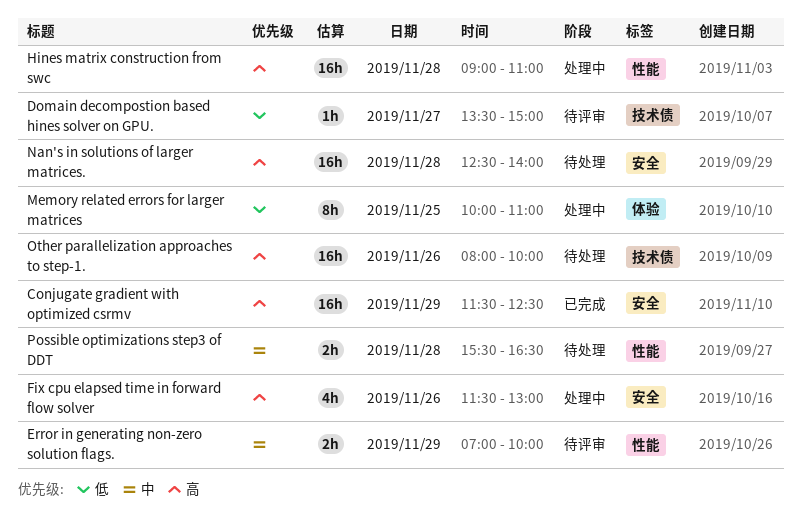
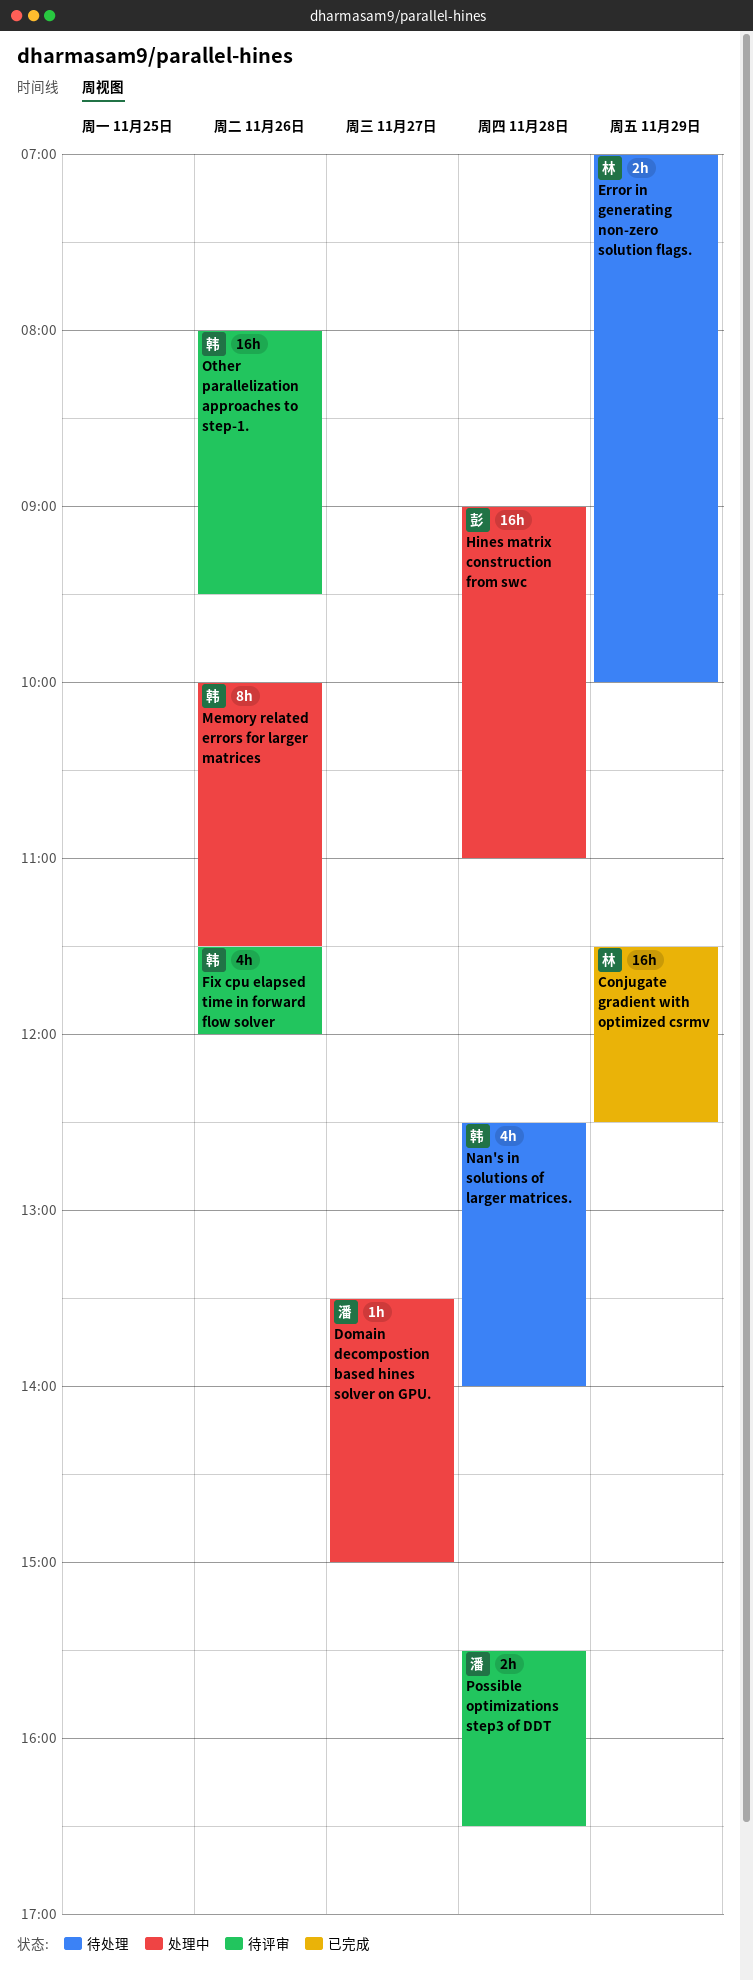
Domain decompostion based hines solver on GPU., status: 待评审 -> 处理中
Error in generating non-zero solution flags., status: 待评审 -> 待处理
Fix cpu elapsed time in forward flow solver, status: 处理中 -> 待评审
Fix cpu elapsed time in forward flow solver, ends: 13:00 -> 12:00
Memory related errors for larger matrices, day: Nov 25 -> Nov 26
Memory related errors for larger matrices, ends: 11:00 -> 11:30
Nan's in solutions of larger matrices., estimate: 16h -> 4h
Other parallelization approaches to step-1., status: 待处理 -> 待评审
Other parallelization approaches to step-1., ends: 10:00 -> 09:30
Possible optimizations step3 of DDT, status: 待处理 -> 待评审

